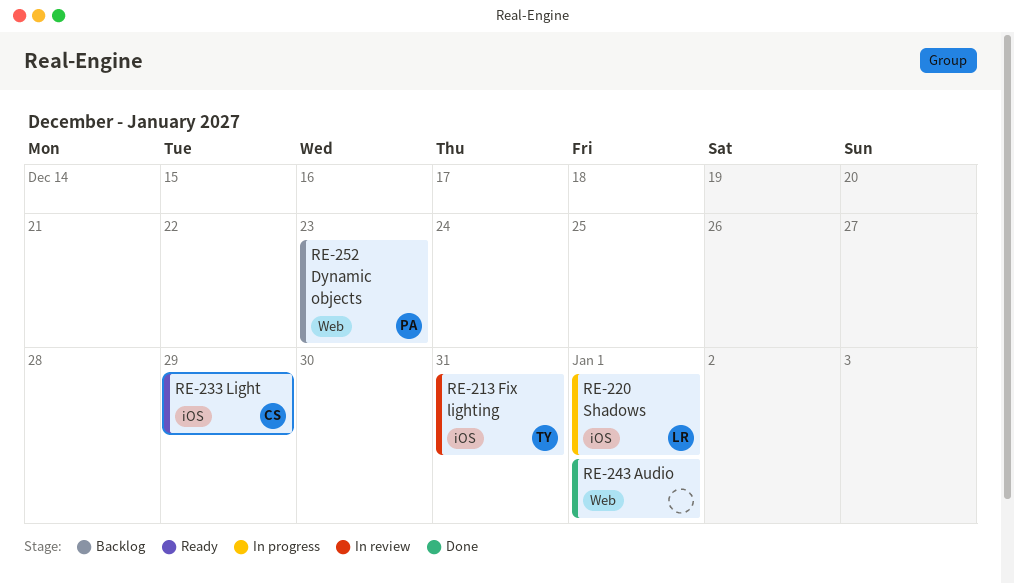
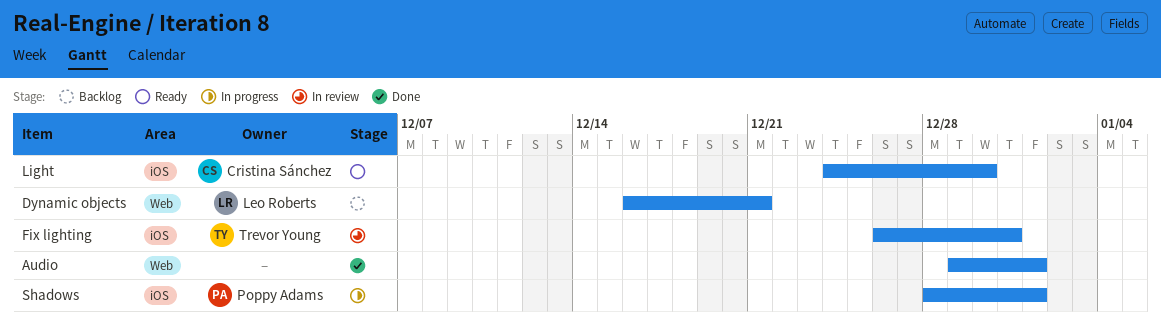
Dynamic objects, owner: Poppy Adams -> Leo Roberts
Dynamic objects, due: Dec 23 -> Dec 21
Light, due: Dec 29 -> Dec 30
Shadows, owner: Leo Roberts -> Poppy Adams

